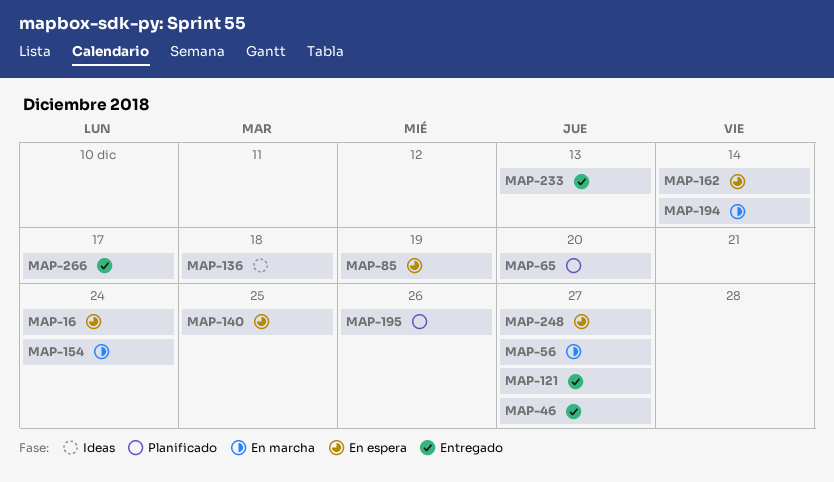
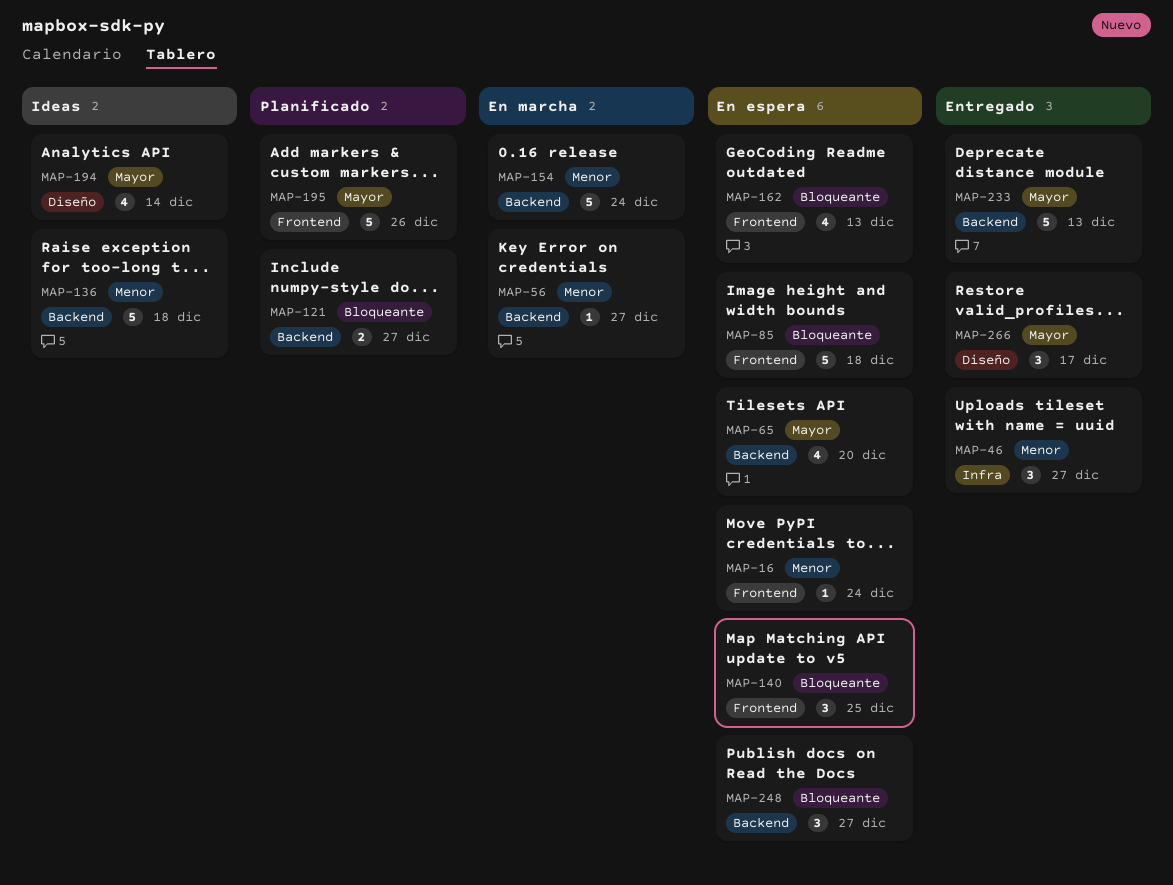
MAP-65, status: Planificado -> En espera
MAP-85, due: Dec 19 -> Dec 18
MAP-121, status: Entregado -> Planificado
MAP-162, due: Dec 14 -> Dec 13
MAP-194, status: En marcha -> Ideas

